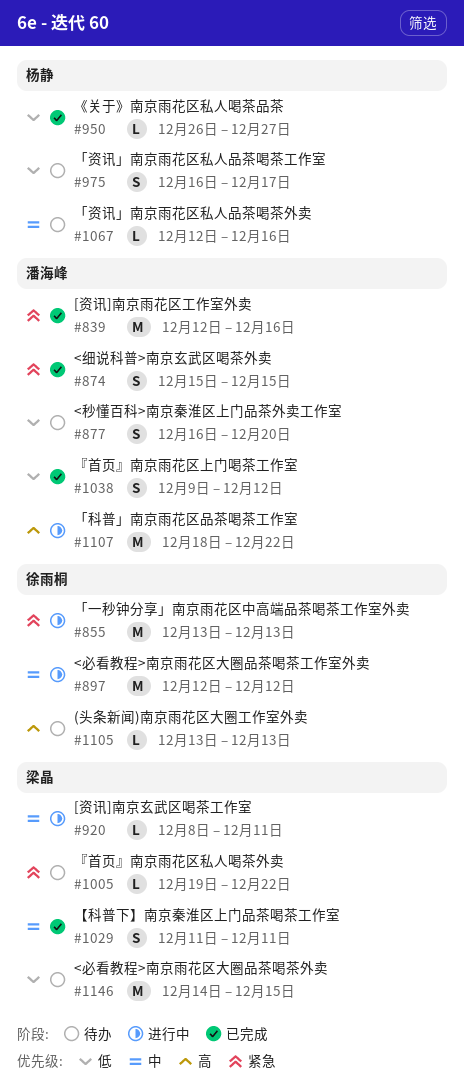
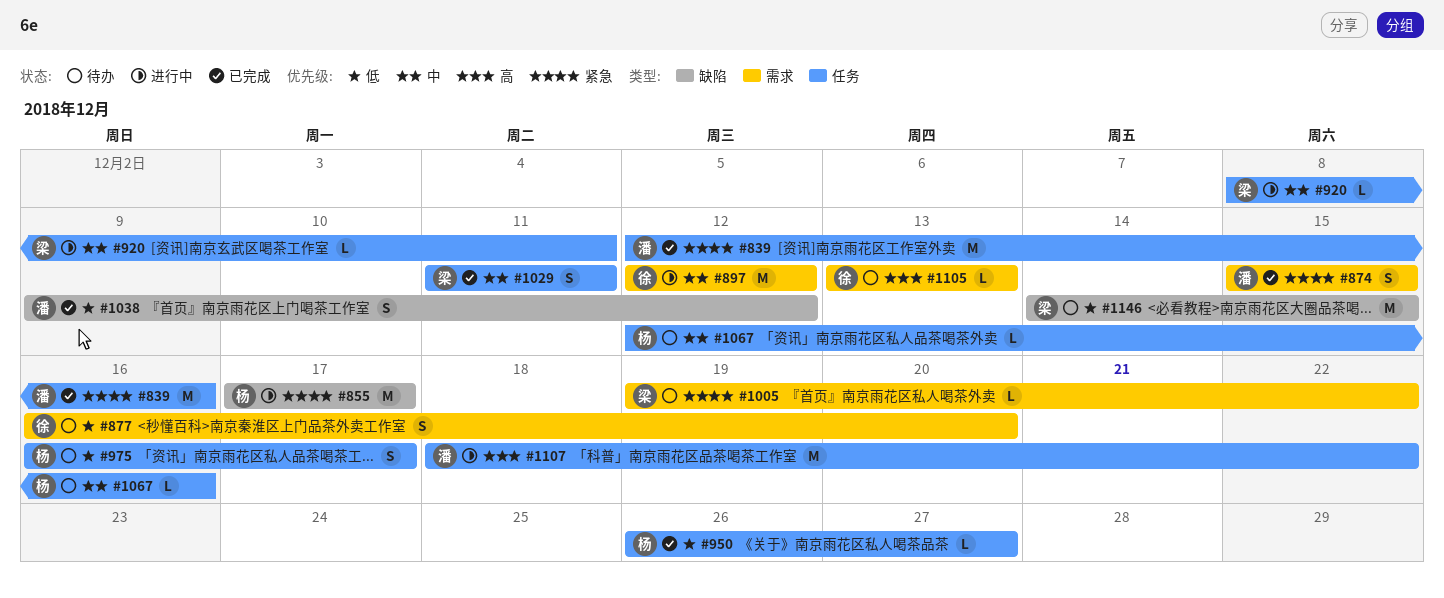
#855, owner: 徐雨桐 -> 杨静
#855, start: Dec 13 -> Dec 17
#855, due: Dec 13 -> Dec 17
#877, owner: 潘海峰 -> 徐雨桐

